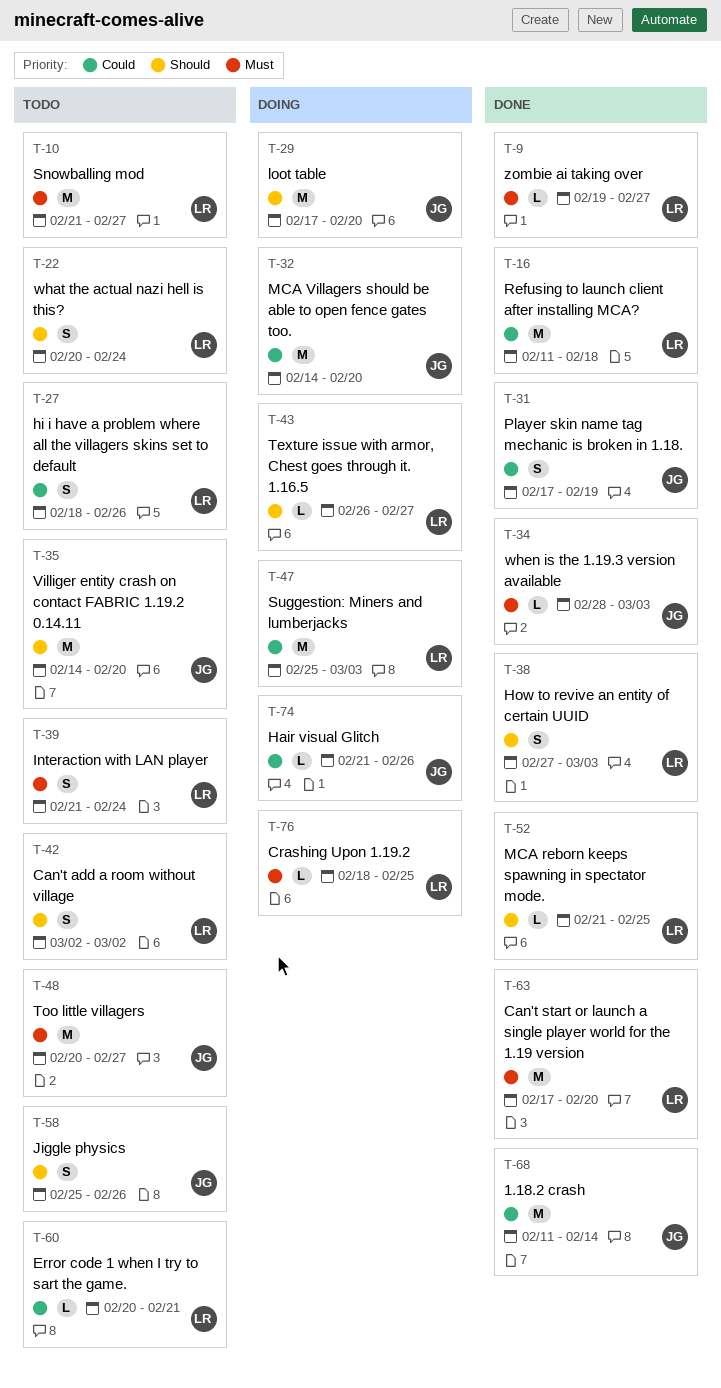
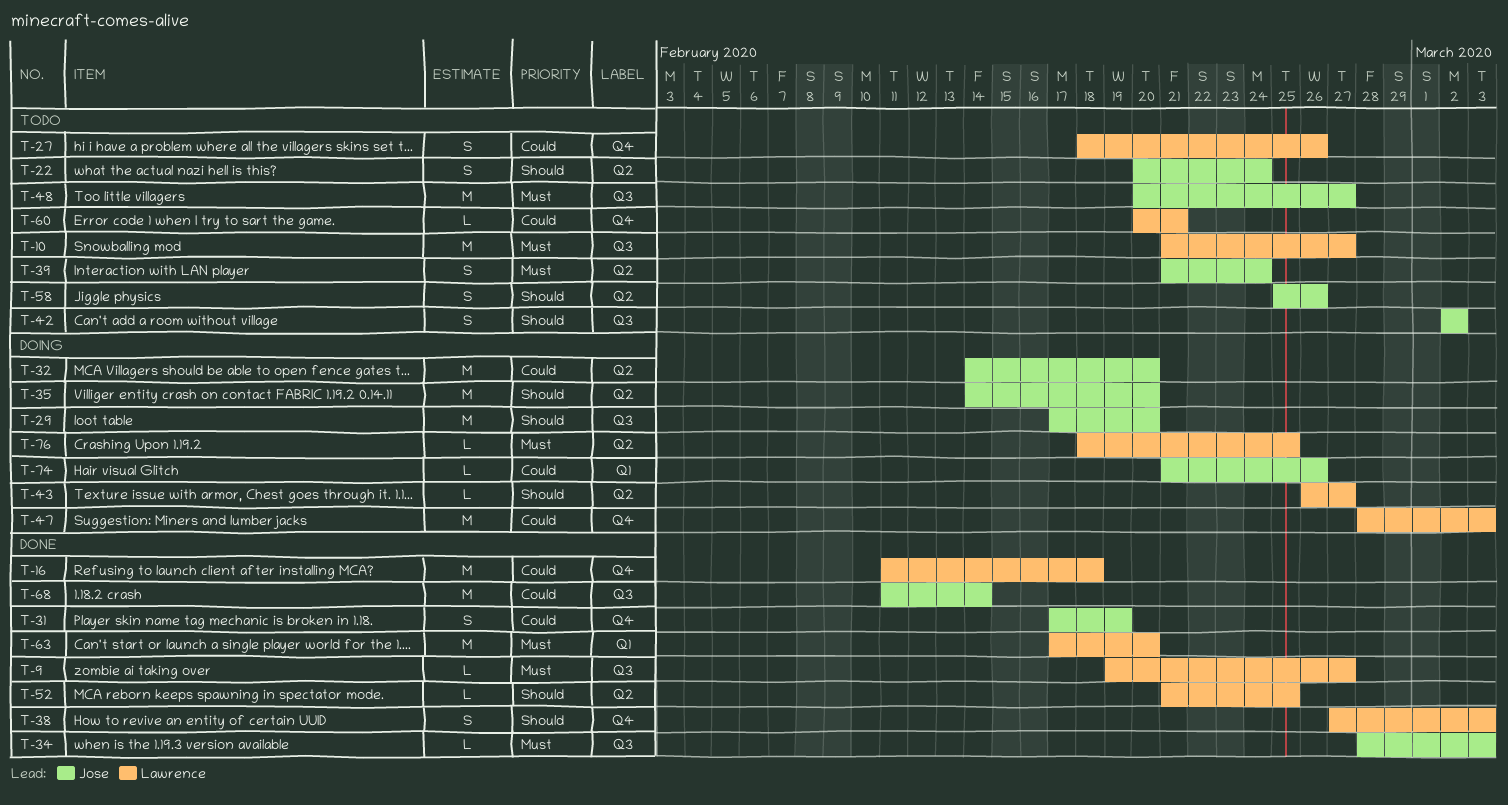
T-22, owner: Lawrence -> Jose
T-35, status: Todo -> Doing
T-39, owner: Lawrence -> Jose
T-42, owner: Lawrence -> Jose
T-47, start: Feb 25 -> Feb 28

